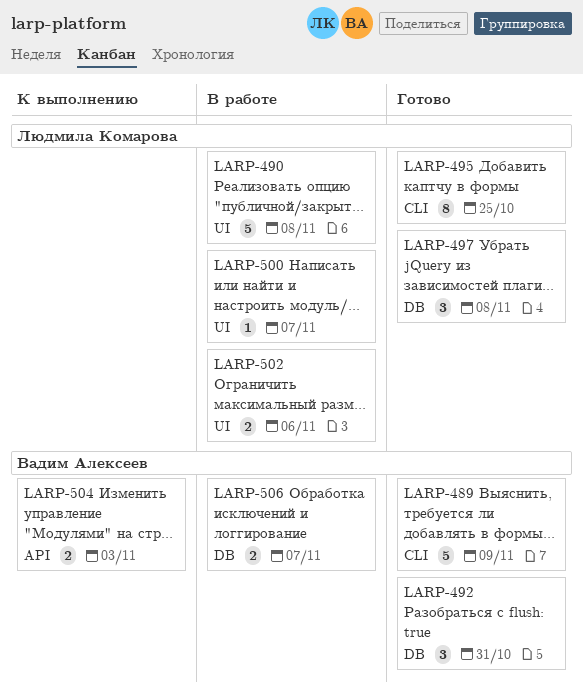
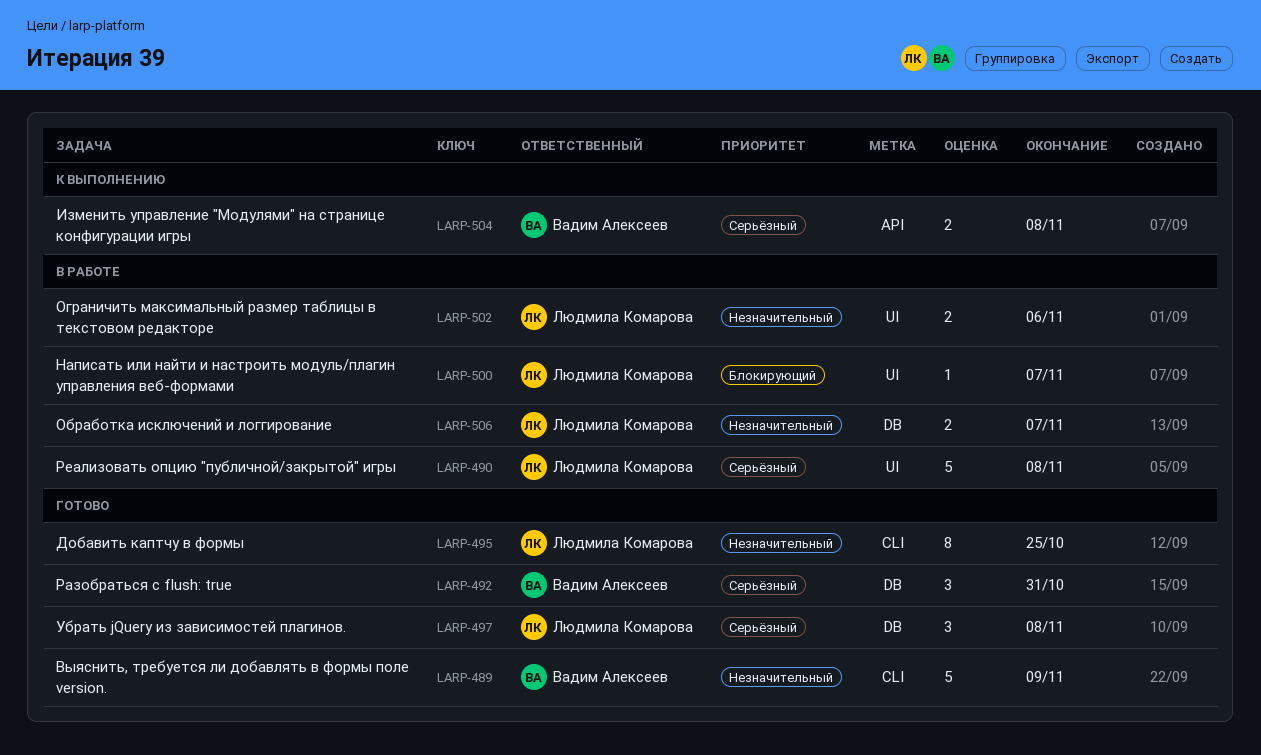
LARP-504, due: Nov 3 -> Nov 8
LARP-506, owner: Вадим Алексеев -> Людмила Комарова

